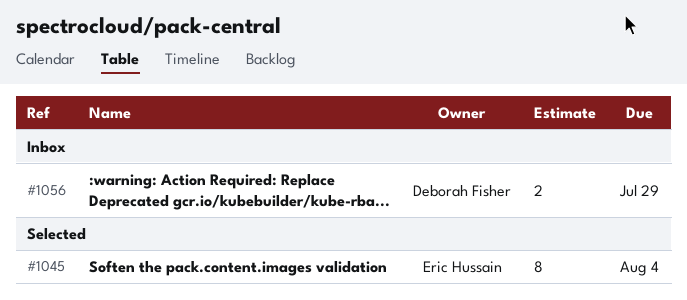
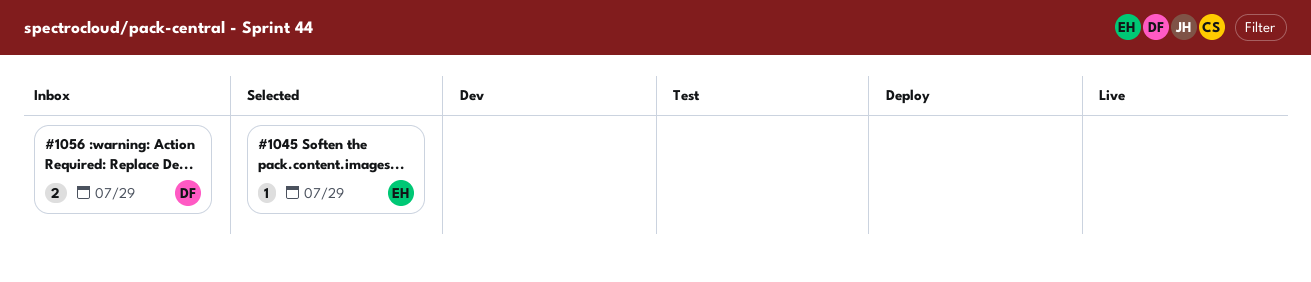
#1045, estimate: 8 -> 1
#1045, due: Aug 4 -> Jul 29

